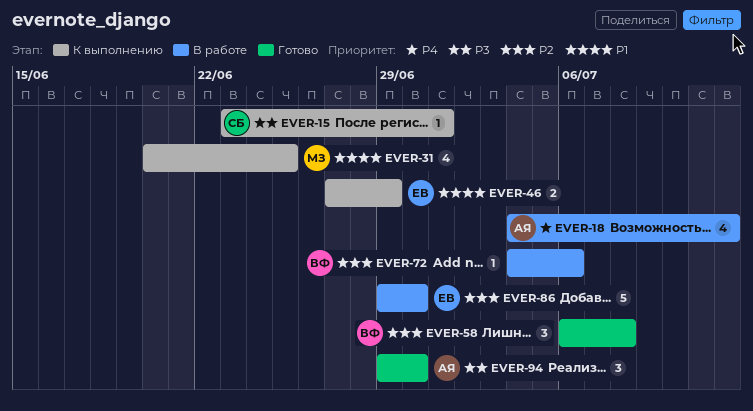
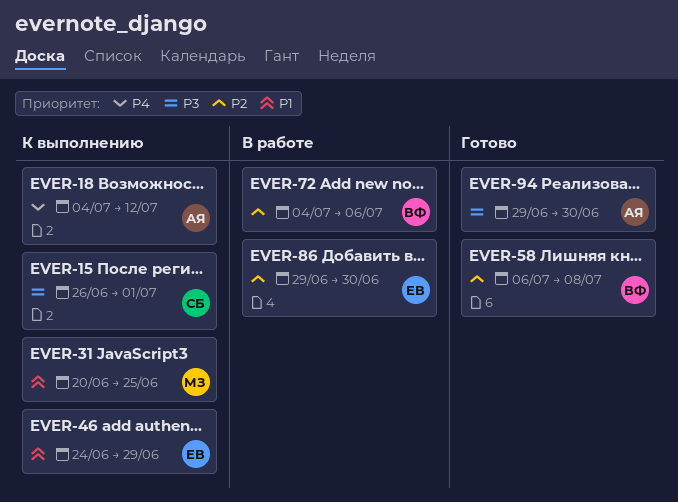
EVER-15, start: Jun 23 -> Jun 26
EVER-18, status: В работе -> К выполнению
EVER-46, start: Jun 27 -> Jun 24

